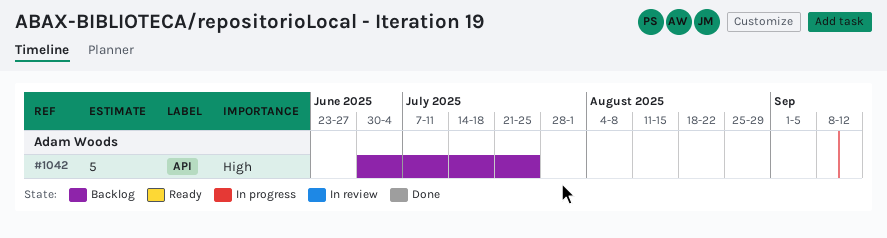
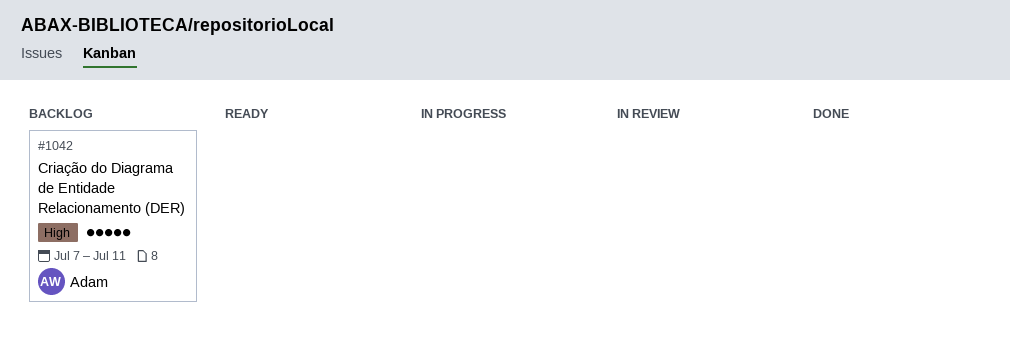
#1042, start: Jun 30 -> Jul 7
#1042, due: Jul 25 -> Jul 11

